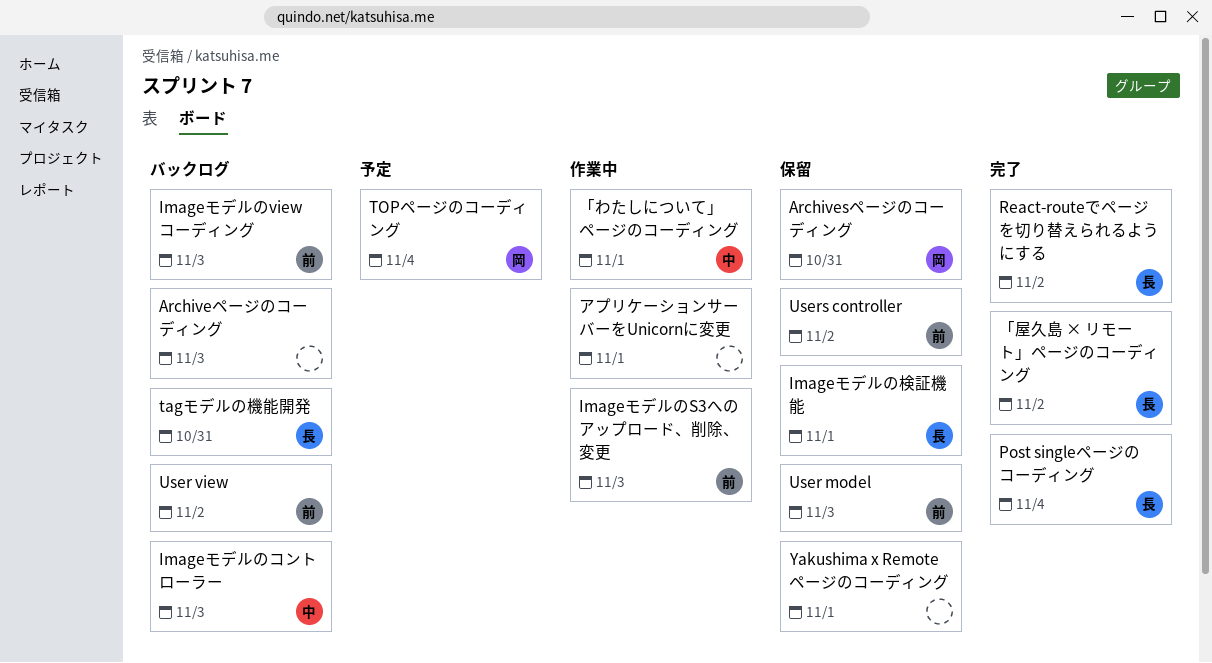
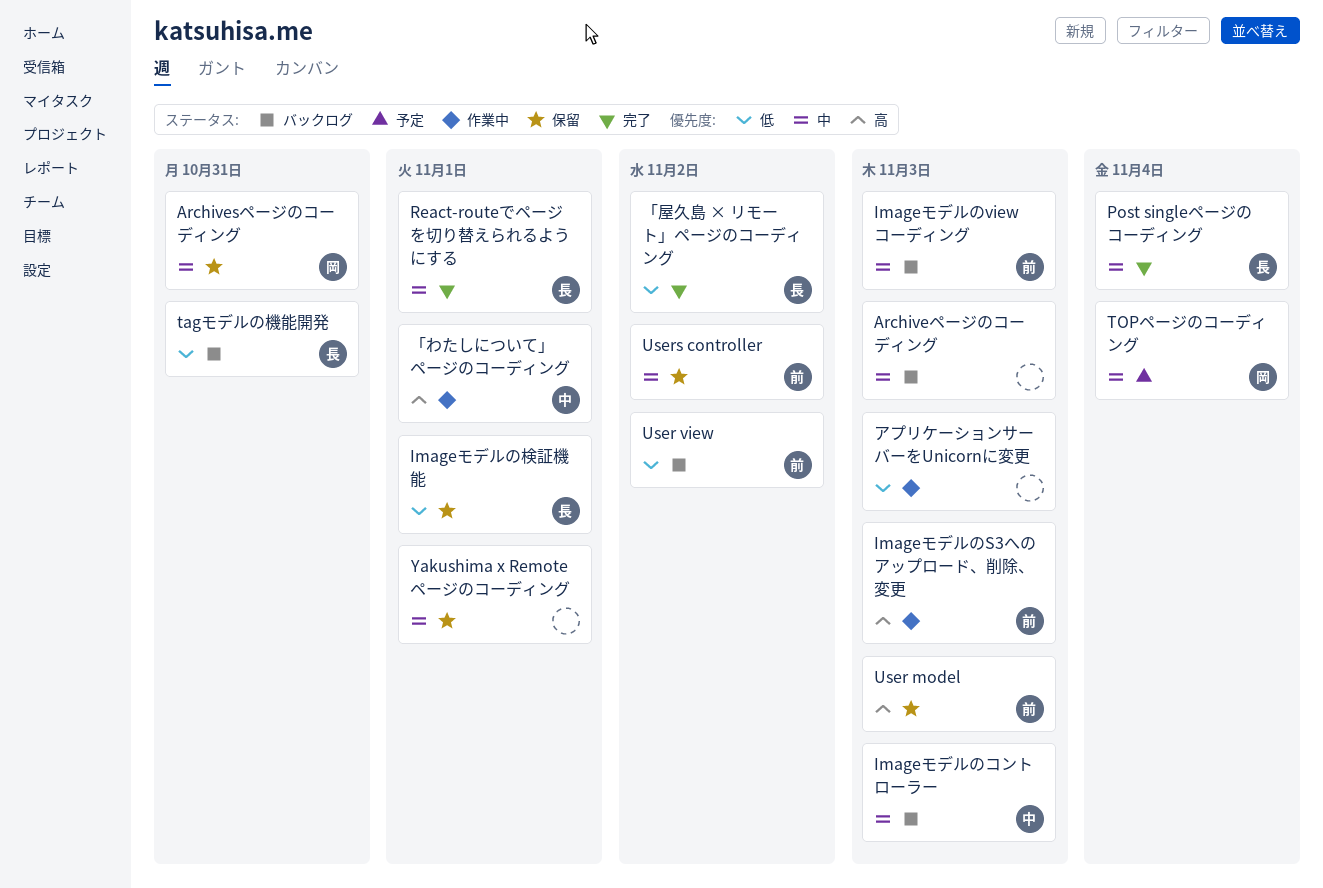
React-routeでページを切り替えられるようにする, due: Nov 2 -> Nov 1
アプリケーションサーバーをUnicornに変更, due: Nov 1 -> Nov 3

